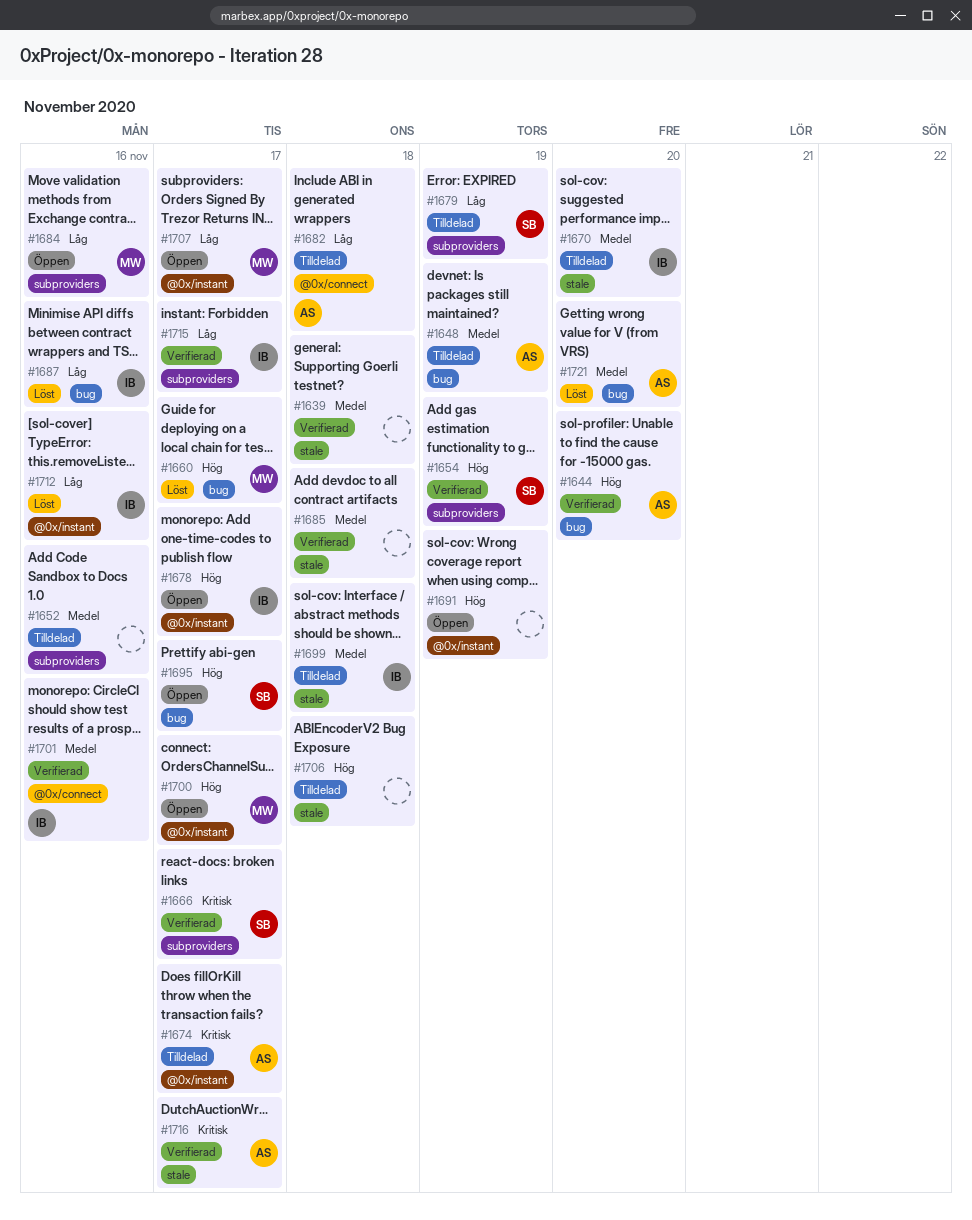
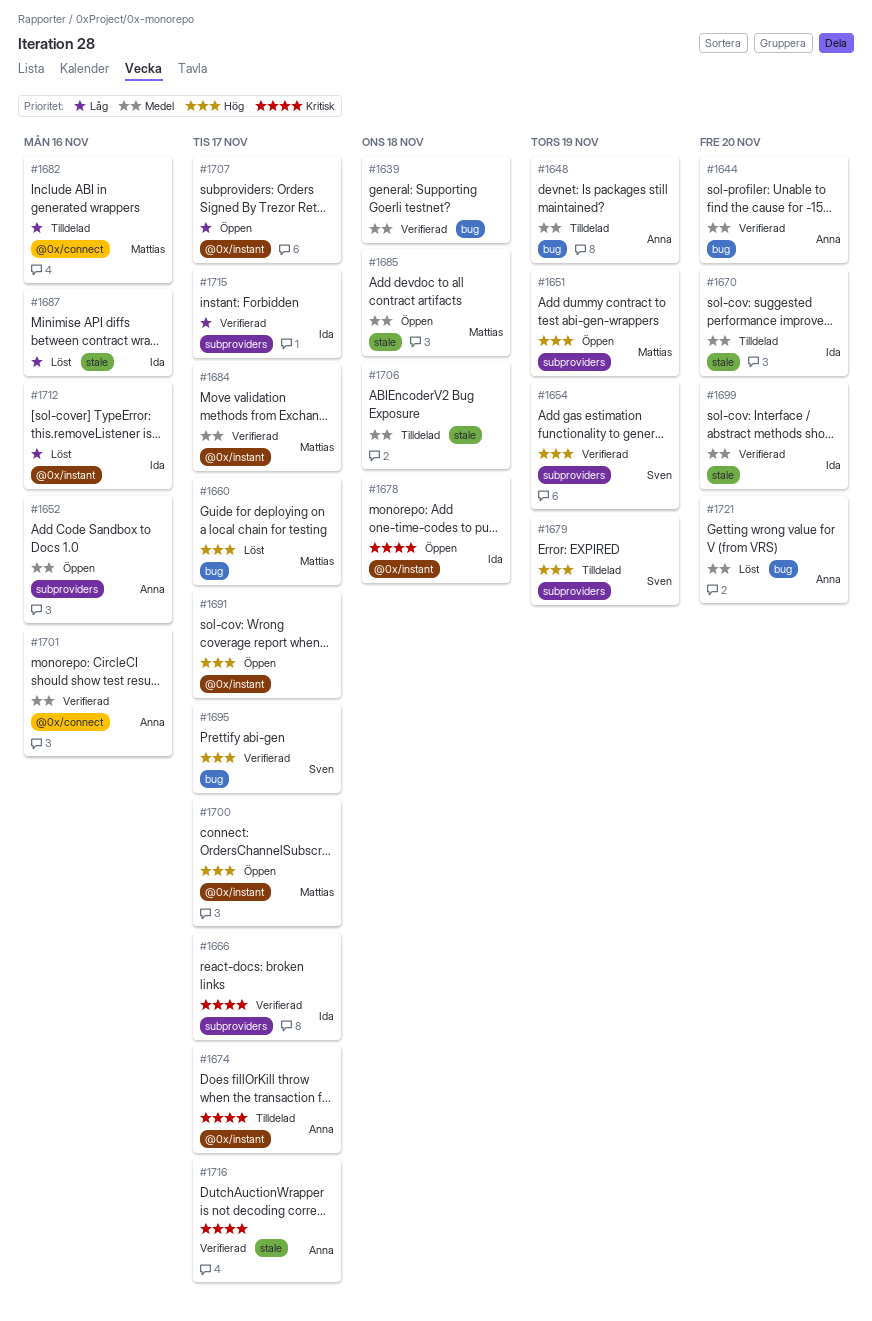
#1639, label: stale -> bug
#1644, priority: Hög -> Medel
#1651: none -> present
#1652, status: Tilldelad -> Öppen
#1652, owner: none -> Anna
#1666, owner: Sven -> Ida
#1678, priority: Hög -> Kritisk
#1678, due: Nov 17 -> Nov 18
#1679, priority: Låg -> Hög
#1682, owner: Anna -> Mattias
#1682, due: Nov 18 -> Nov 16
#1684, status: Öppen -> Verifierad
#1684, priority: Låg -> Medel
#1684, label: subproviders -> @0x/instant
#1684, due: Nov 16 -> Nov 17
#1685, status: Verifierad -> Öppen
#1685, owner: none -> Mattias
#1687, label: bug -> stale
#1691, due: Nov 19 -> Nov 17
#1695, status: Öppen -> Verifierad
#1699, status: Tilldelad -> Verifierad
#1699, due: Nov 18 -> Nov 20
#1701, owner: Ida -> Anna
#1706, priority: Hög -> Medel
#1707, owner: Mattias -> none

